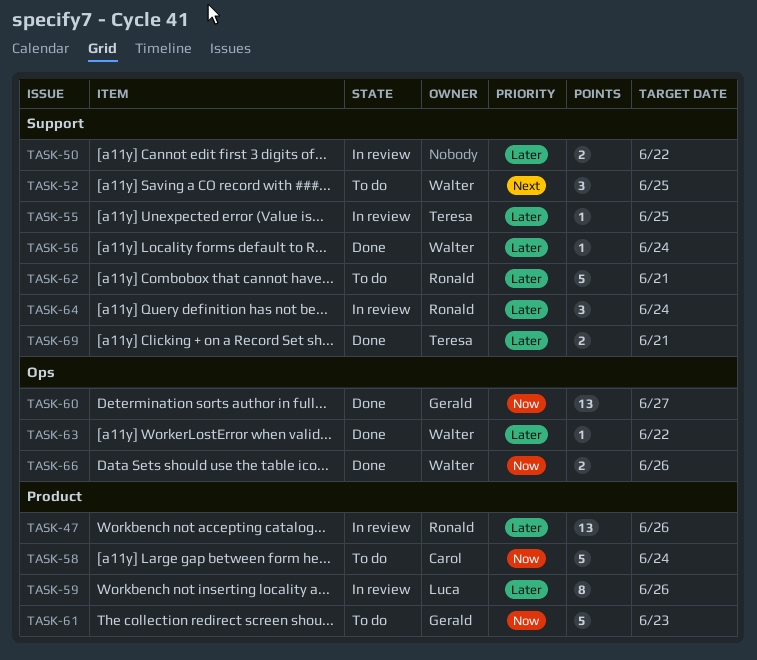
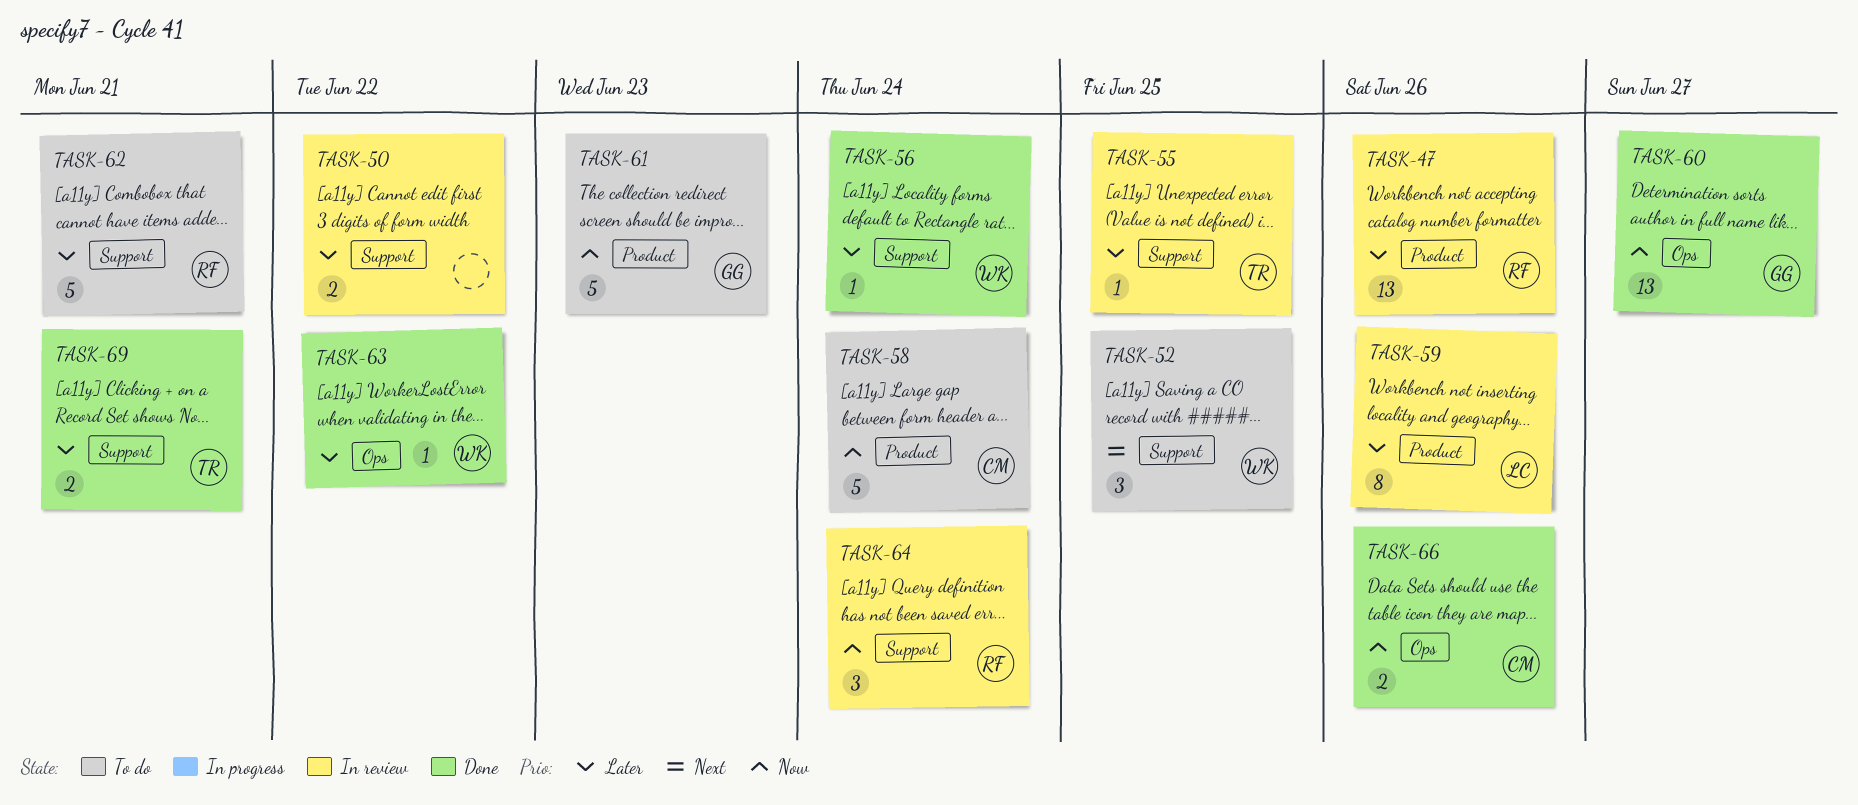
TASK-64, priority: Later -> Now
TASK-66, owner: Walter -> Carol

